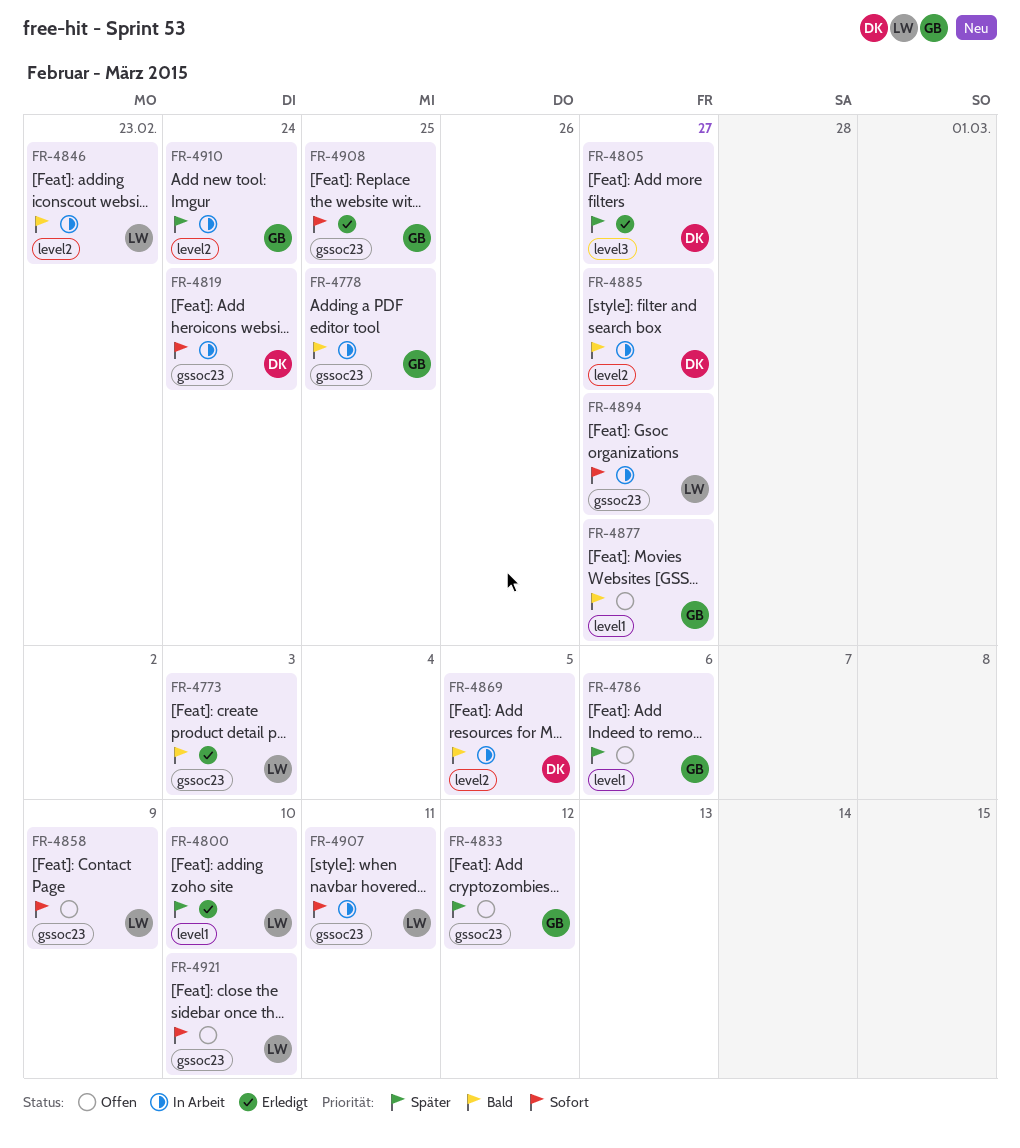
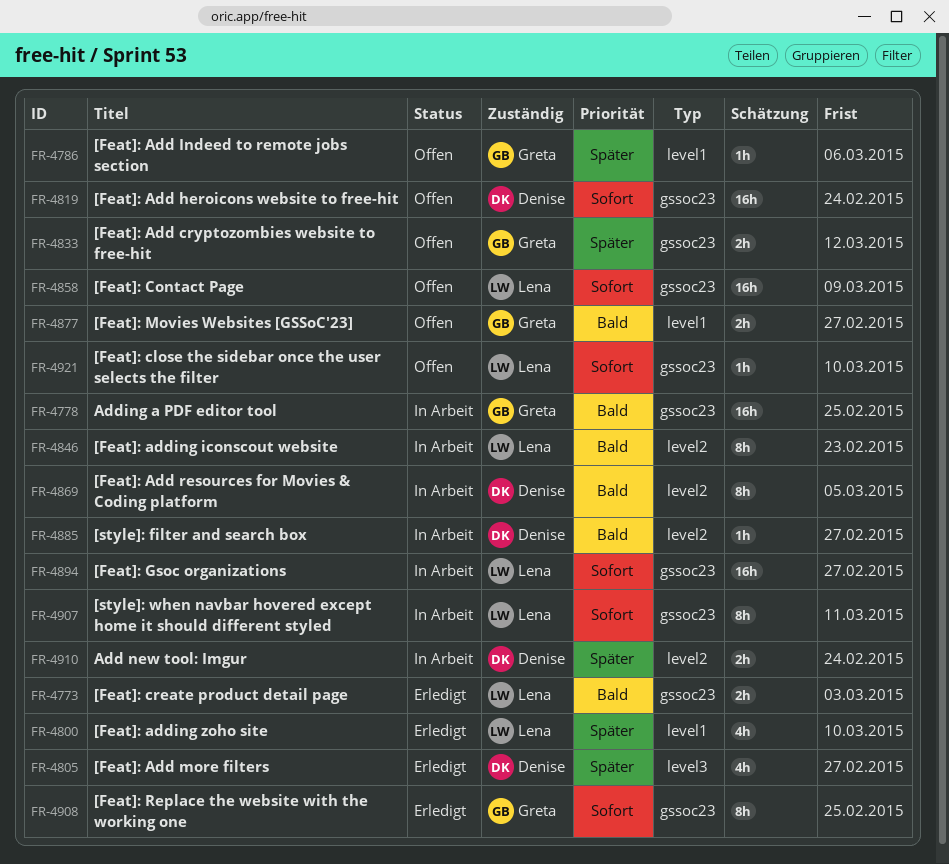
FR-4819, status: In Arbeit -> Offen
FR-4910, owner: Greta -> Denise

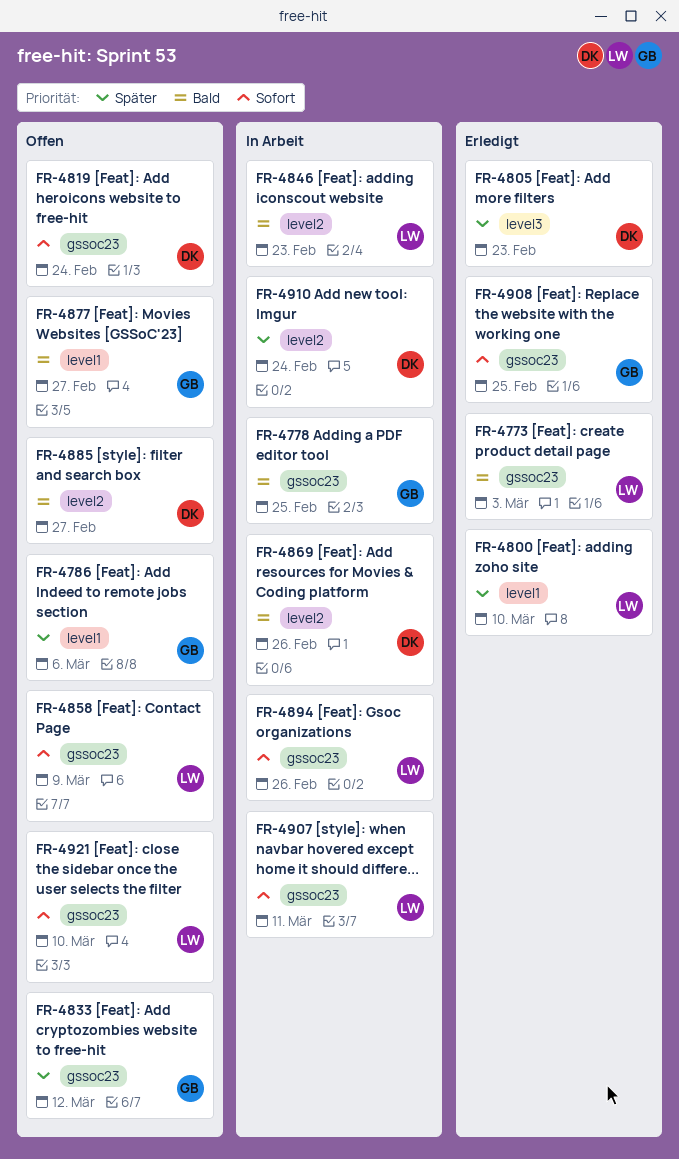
FR-4805, due: Feb 27 -> Feb 23
FR-4869, due: Mar 5 -> Feb 26
FR-4885, status: In Arbeit -> Offen
FR-4894, due: Feb 27 -> Feb 26

